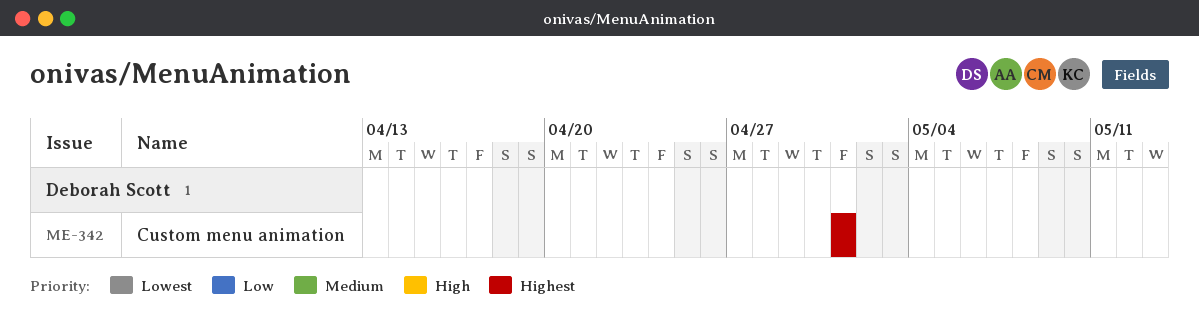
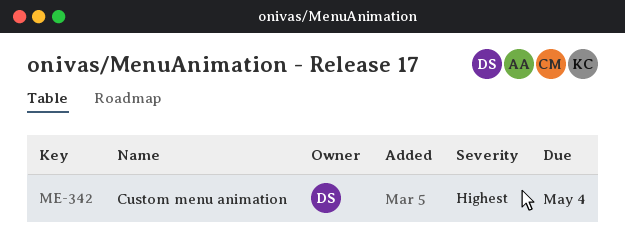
ME-342, due: May 1 -> May 4

